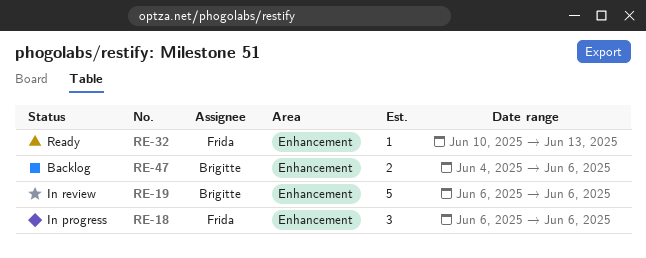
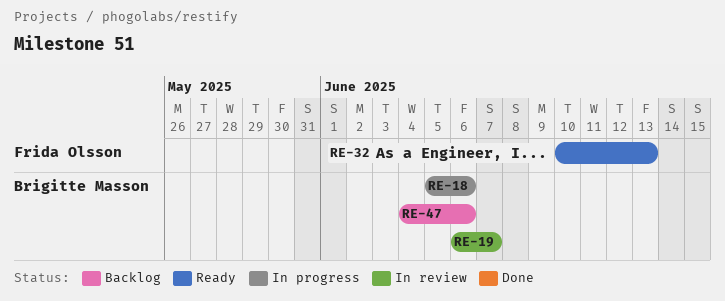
RE-18, owner: Frida Olsson -> Brigitte Masson
RE-18, start: Jun 6 -> Jun 5
RE-19, due: Jun 6 -> Jun 7

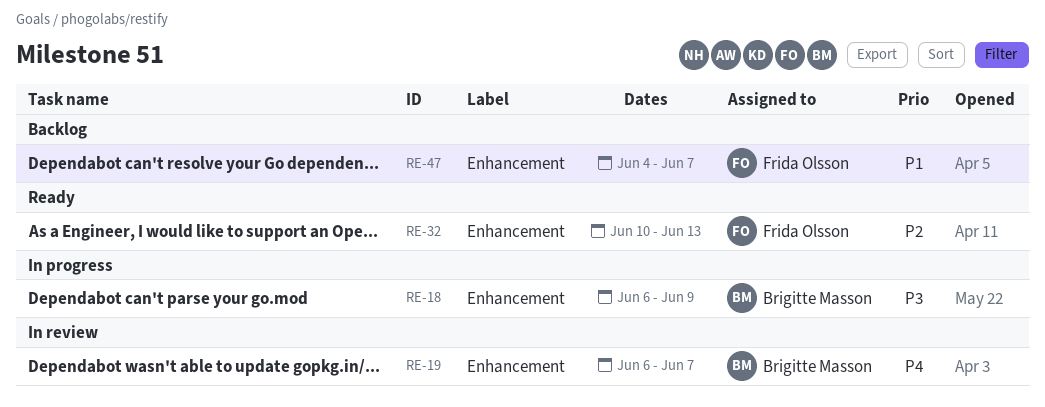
RE-18, start: Jun 5 -> Jun 6
RE-18, due: Jun 6 -> Jun 9
RE-47, owner: Brigitte Masson -> Frida Olsson
RE-47, due: Jun 6 -> Jun 7

